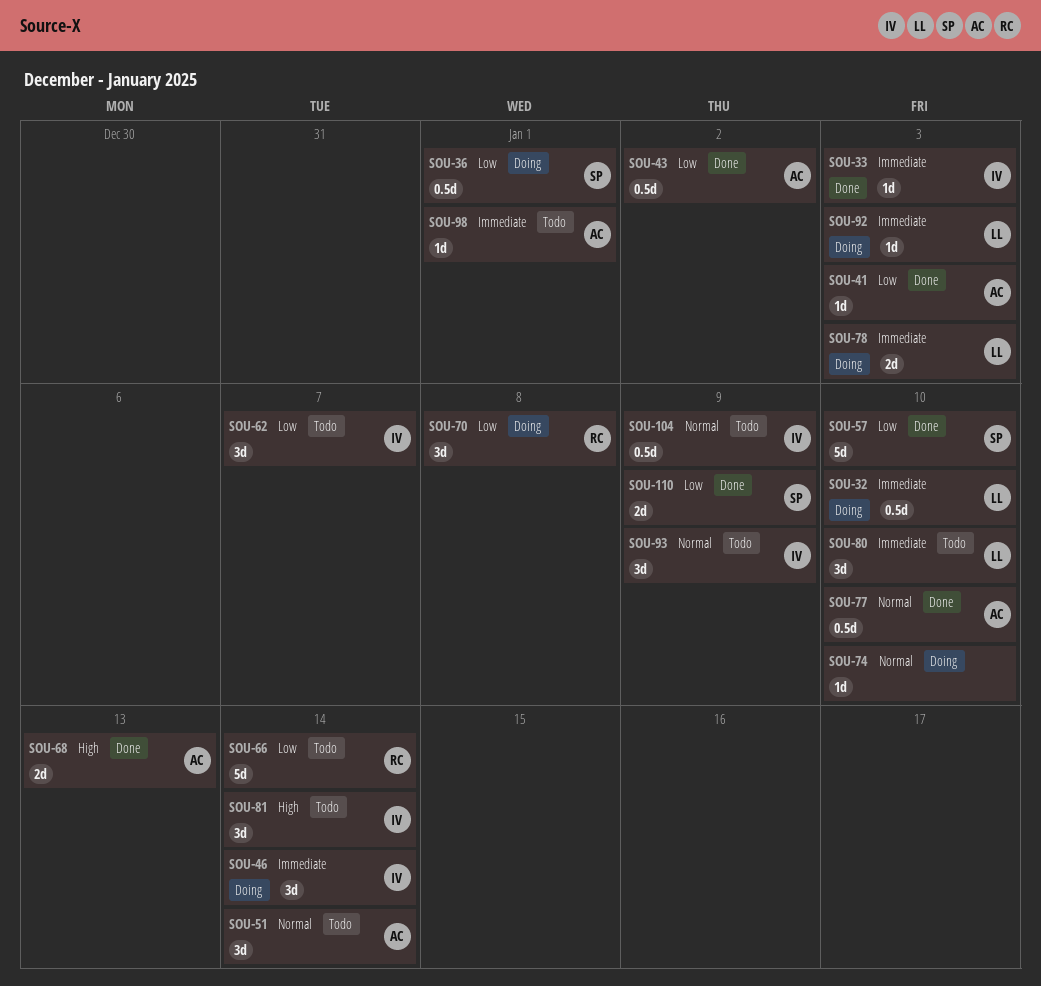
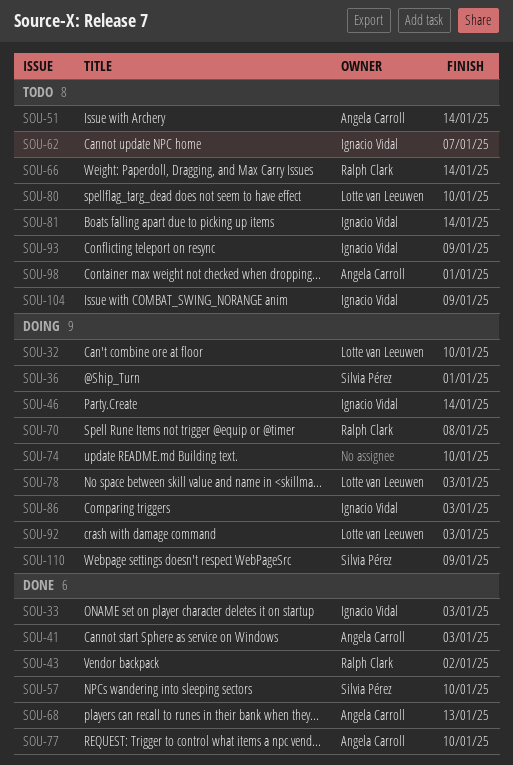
SOU-43, owner: Angela Carroll -> Ralph Clark
SOU-86: none -> present
SOU-110, status: Done -> Doing

